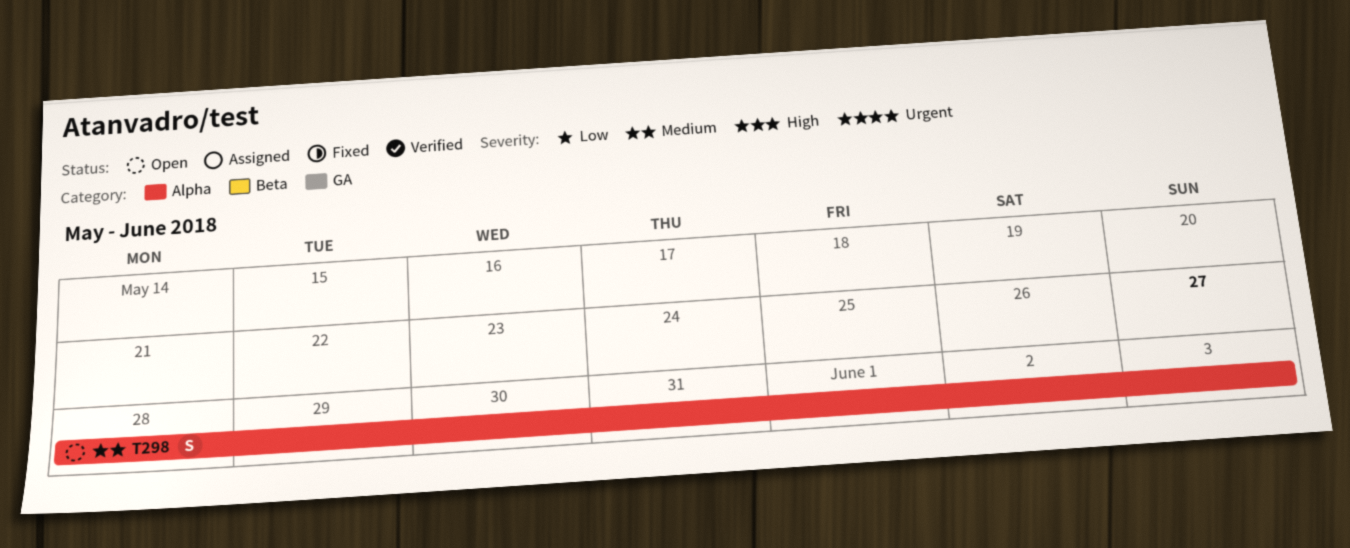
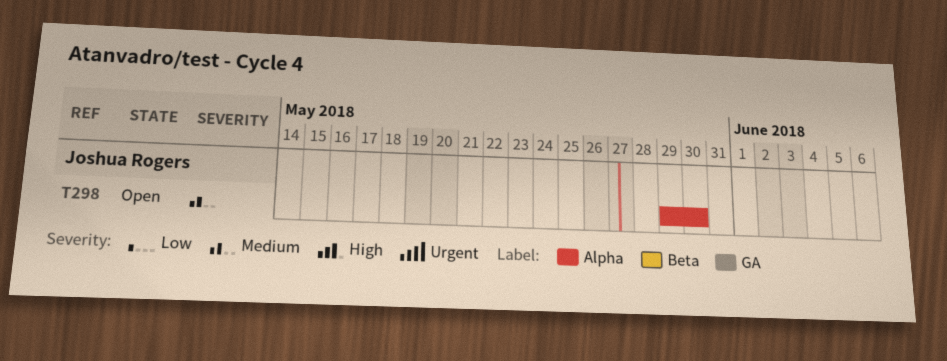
T298, start: May 28 -> May 29
T298, due: Jun 3 -> May 30

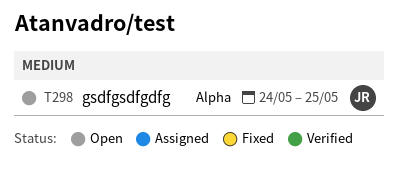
T298, start: May 29 -> May 24
T298, due: May 30 -> May 25

